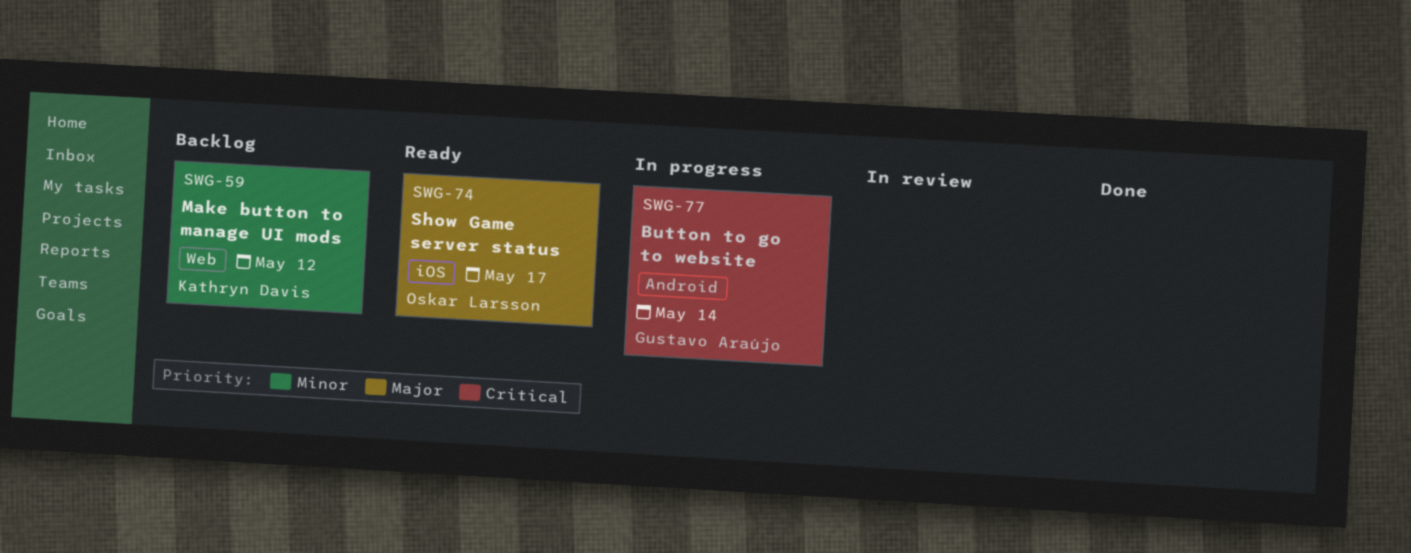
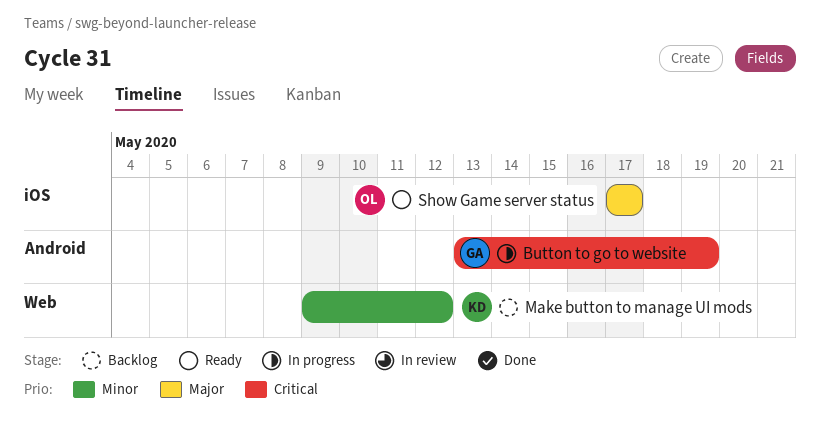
Button to go to website, due: May 14 -> May 19

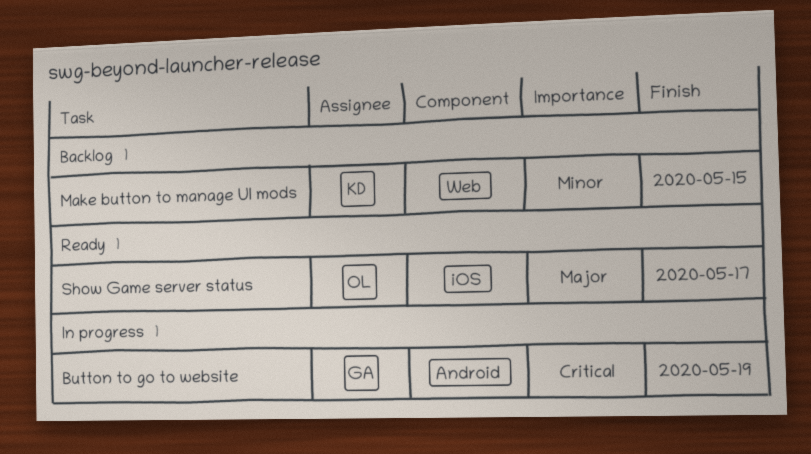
Make button to manage UI mods, due: May 12 -> May 15

